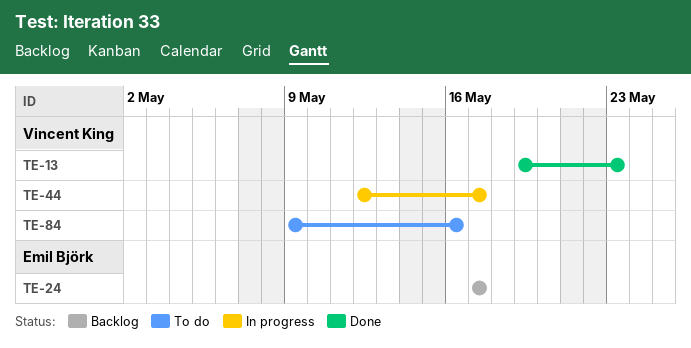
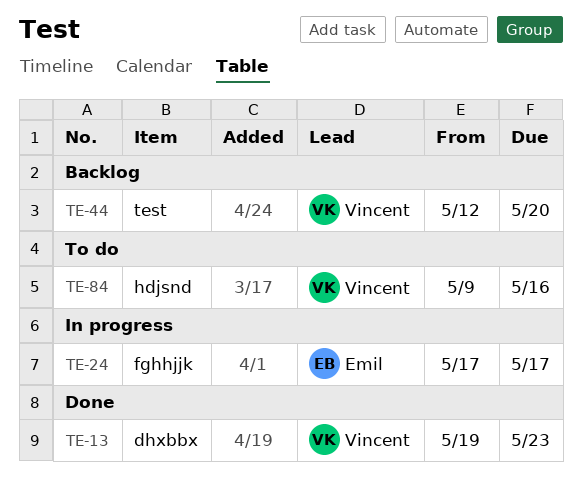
TE-24, status: Backlog -> In progress
TE-44, status: In progress -> Backlog
TE-44, due: May 17 -> May 20

